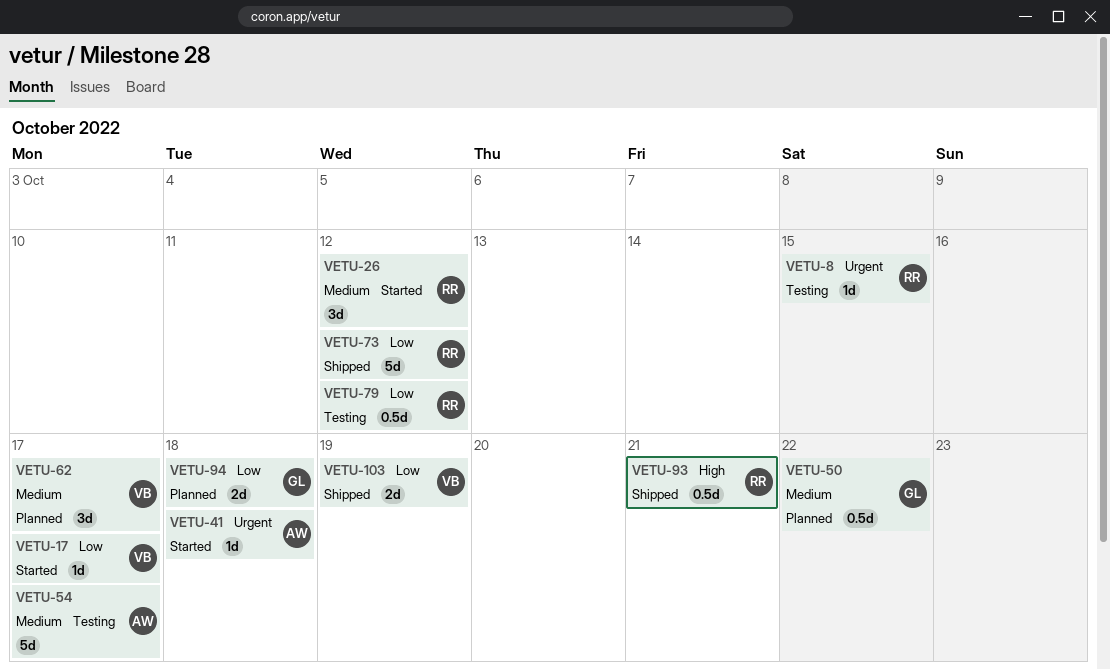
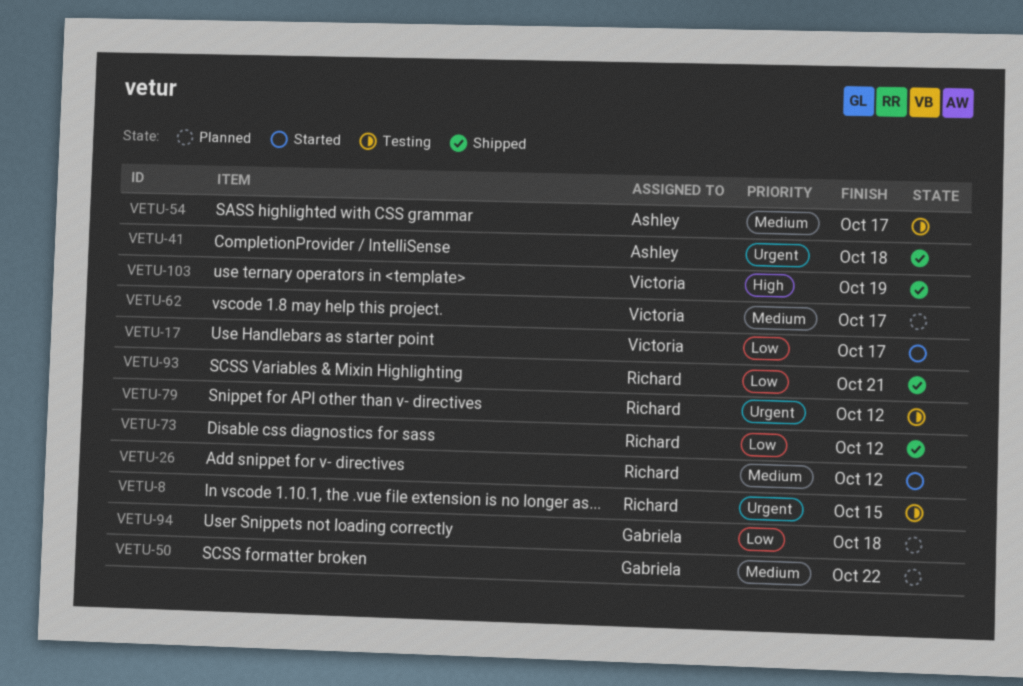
VETU-41, status: Started -> Shipped
VETU-79, priority: Low -> Urgent
VETU-93, priority: High -> Low
VETU-103, priority: Low -> High

